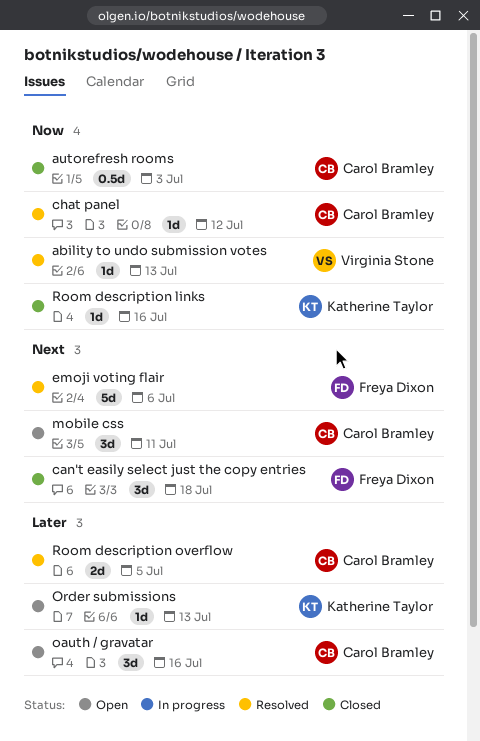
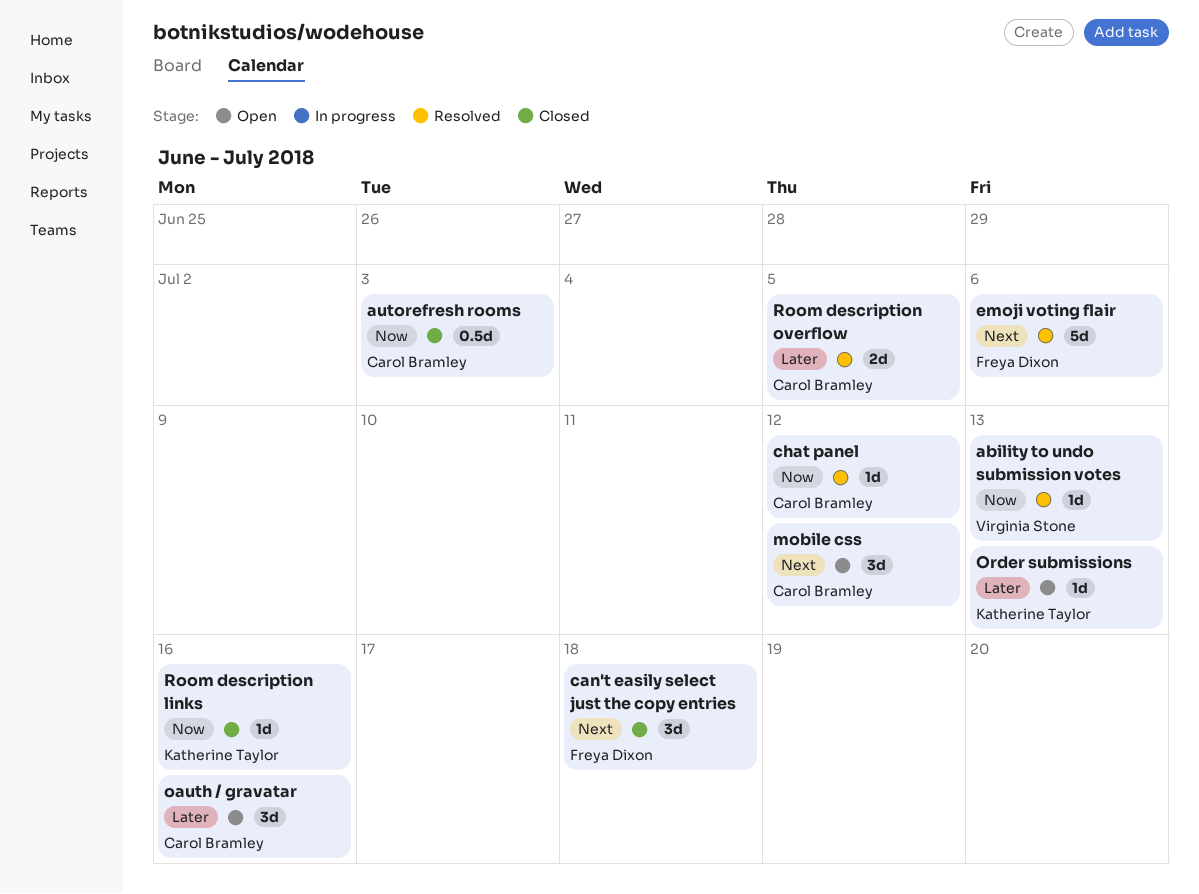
mobile css, due: Jul 11 -> Jul 12

